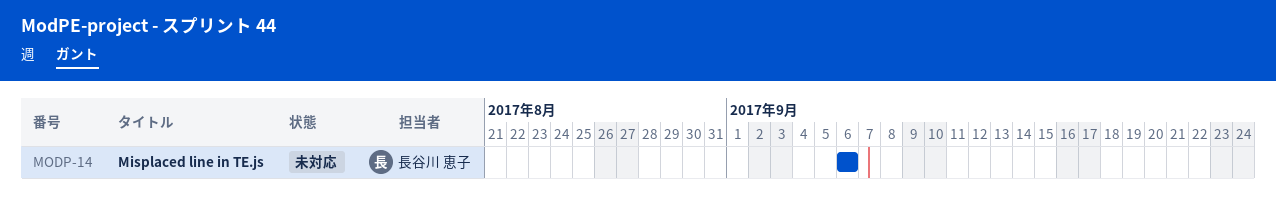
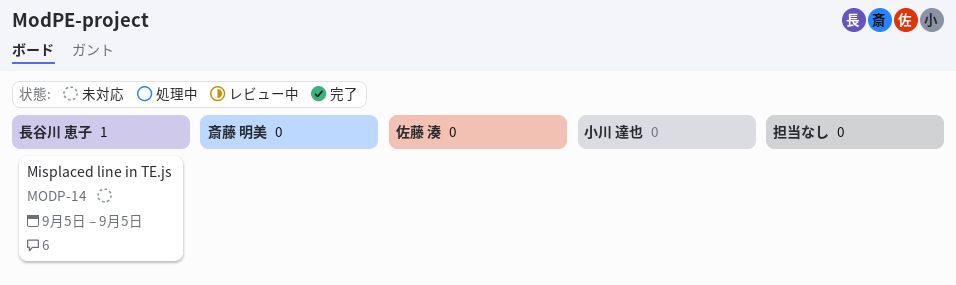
MODP-14, start: Sep 6 -> Sep 5
MODP-14, due: Sep 6 -> Sep 5

